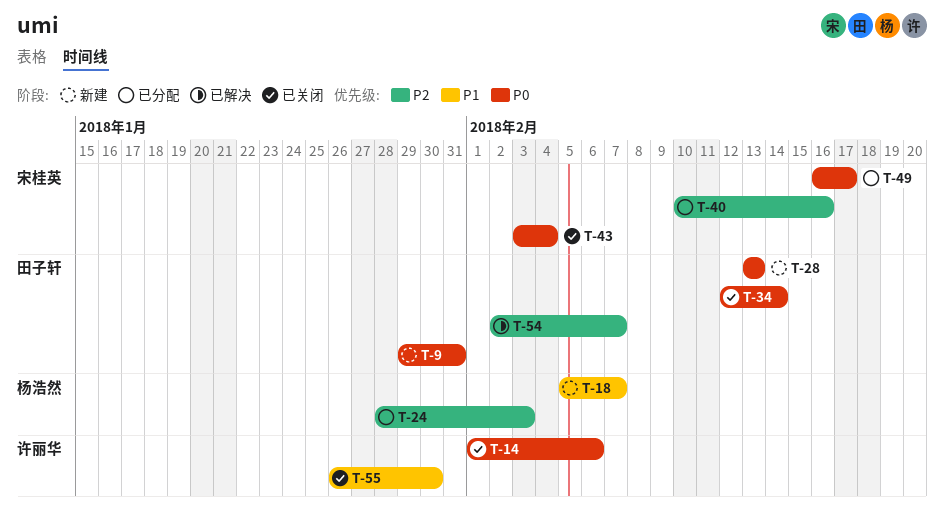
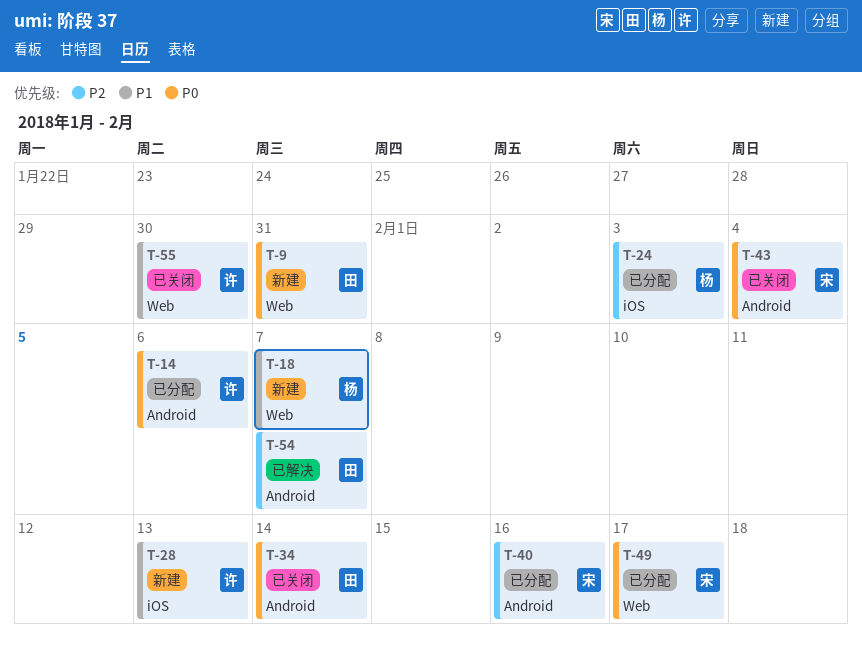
T-14, status: 已关闭 -> 已分配
T-28, owner: 田子轩 -> 许丽华
T-28, priority: P0 -> P1

